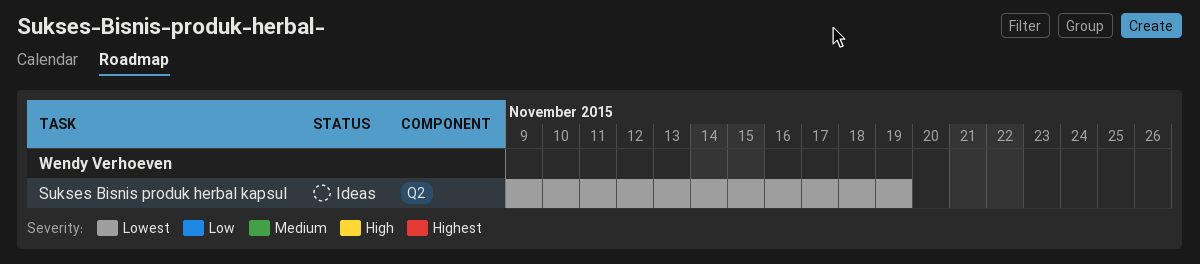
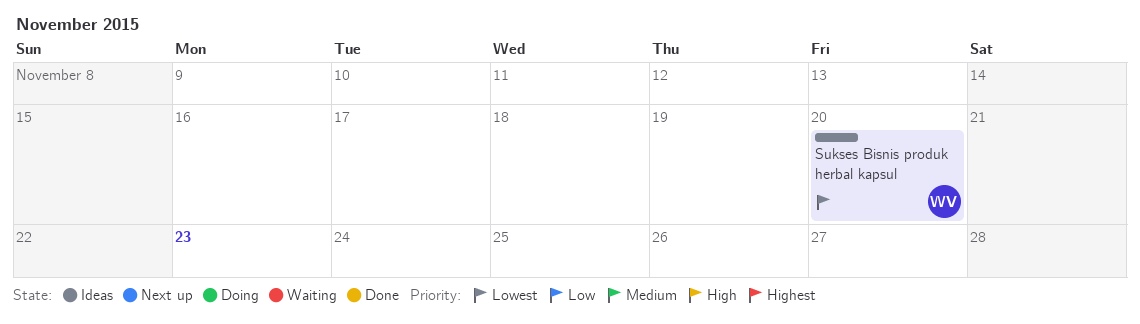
Sukses Bisnis produk herbal kapsul, due: Nov 19 -> Nov 20

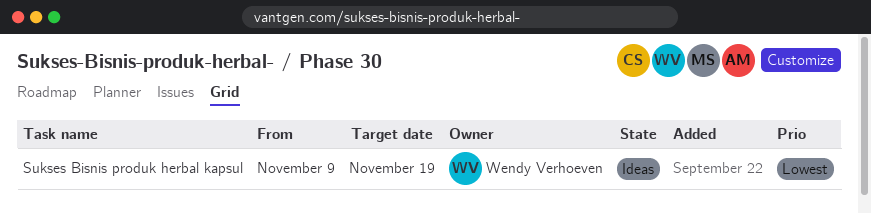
Sukses Bisnis produk herbal kapsul, due: Nov 20 -> Nov 19

